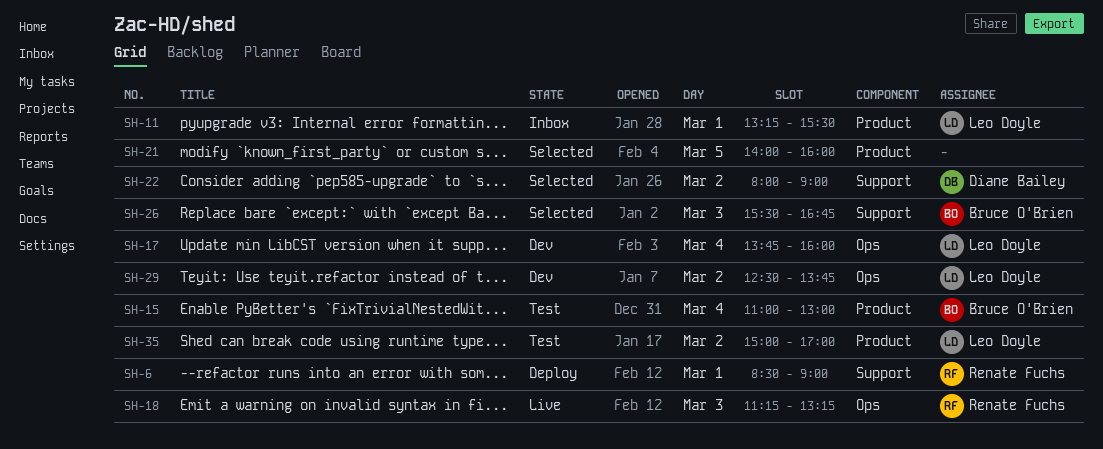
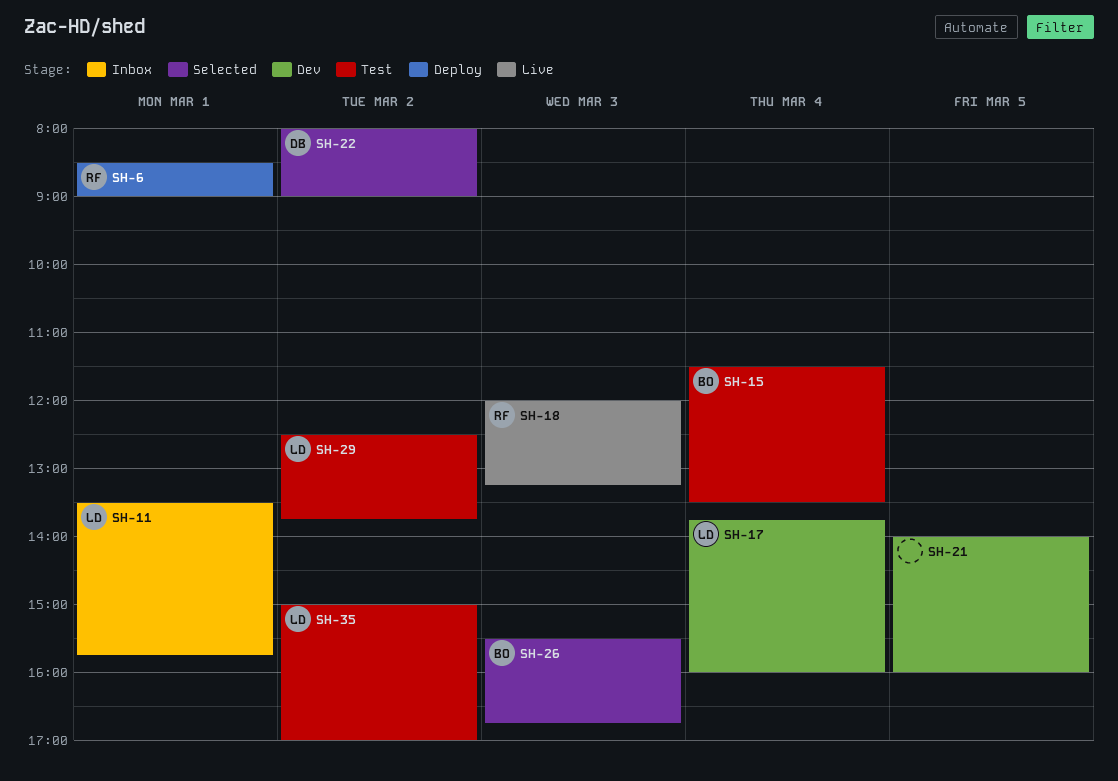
SH-11, begins: 13:15 -> 13:30
SH-11, ends: 15:30 -> 15:45
SH-15, begins: 11:00 -> 11:30
SH-15, ends: 13:00 -> 13:30
SH-18, begins: 11:15 -> 12:00
SH-21, status: Selected -> Dev
SH-29, status: Dev -> Test

